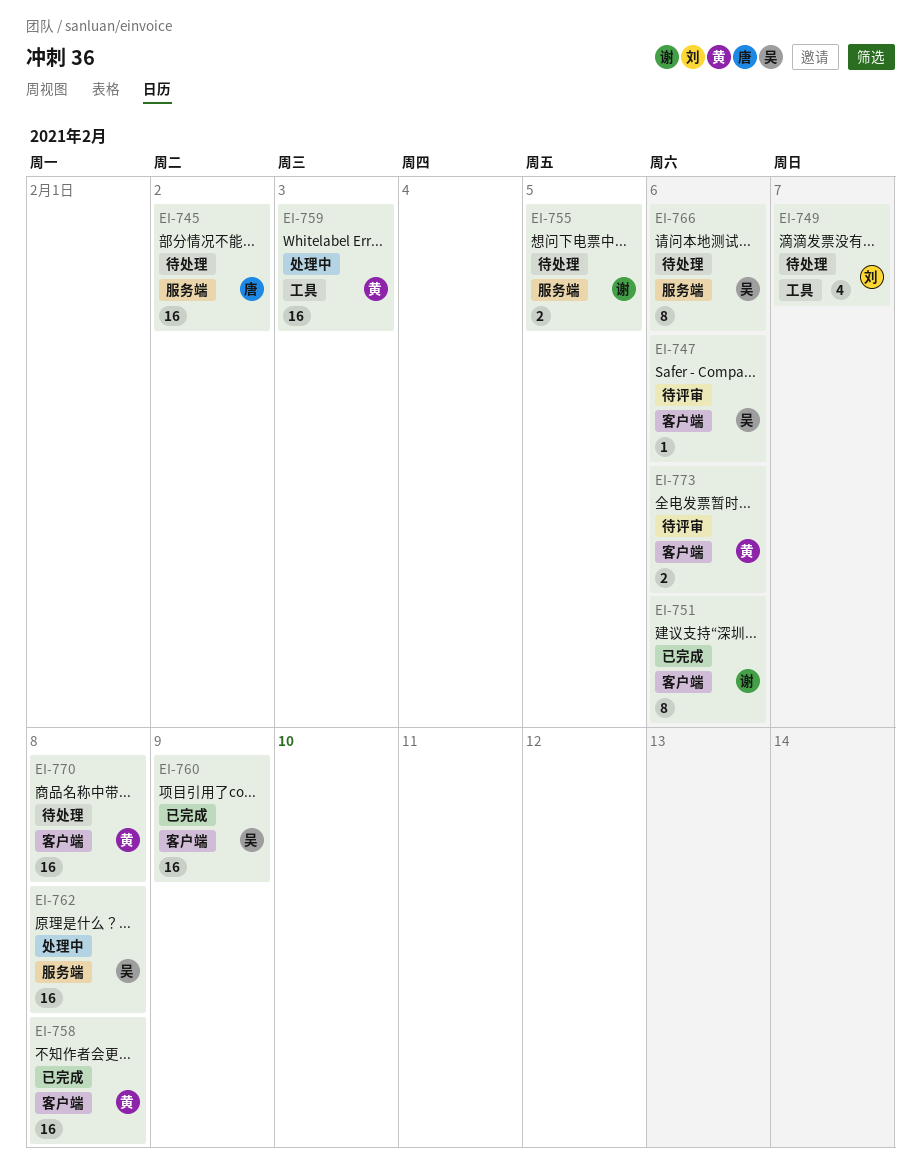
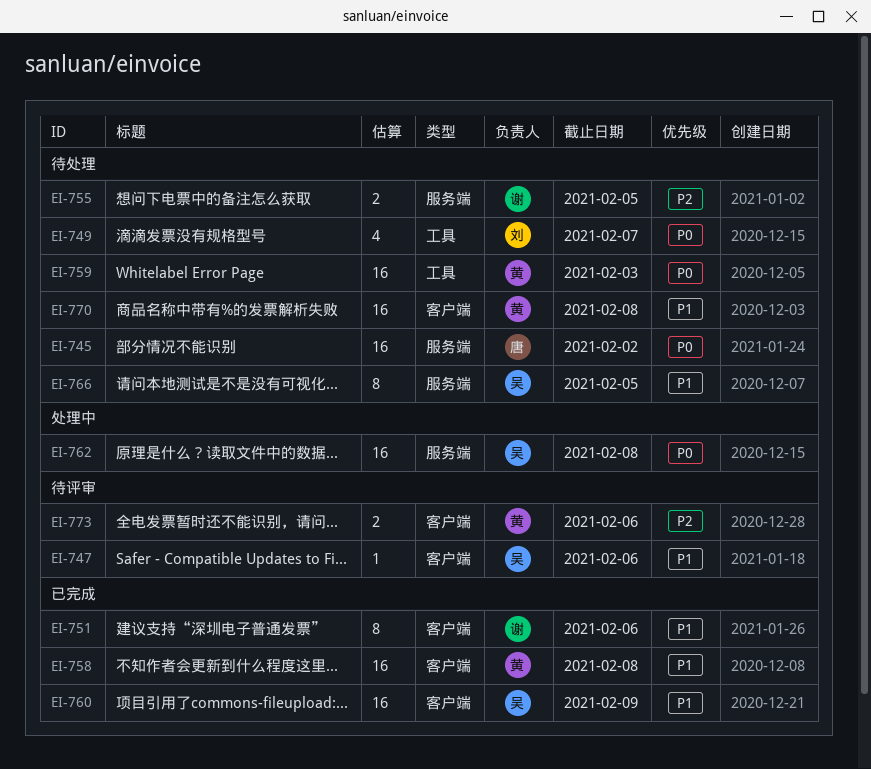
EI-759, status: 处理中 -> 待处理
EI-766, due: Feb 6 -> Feb 5

